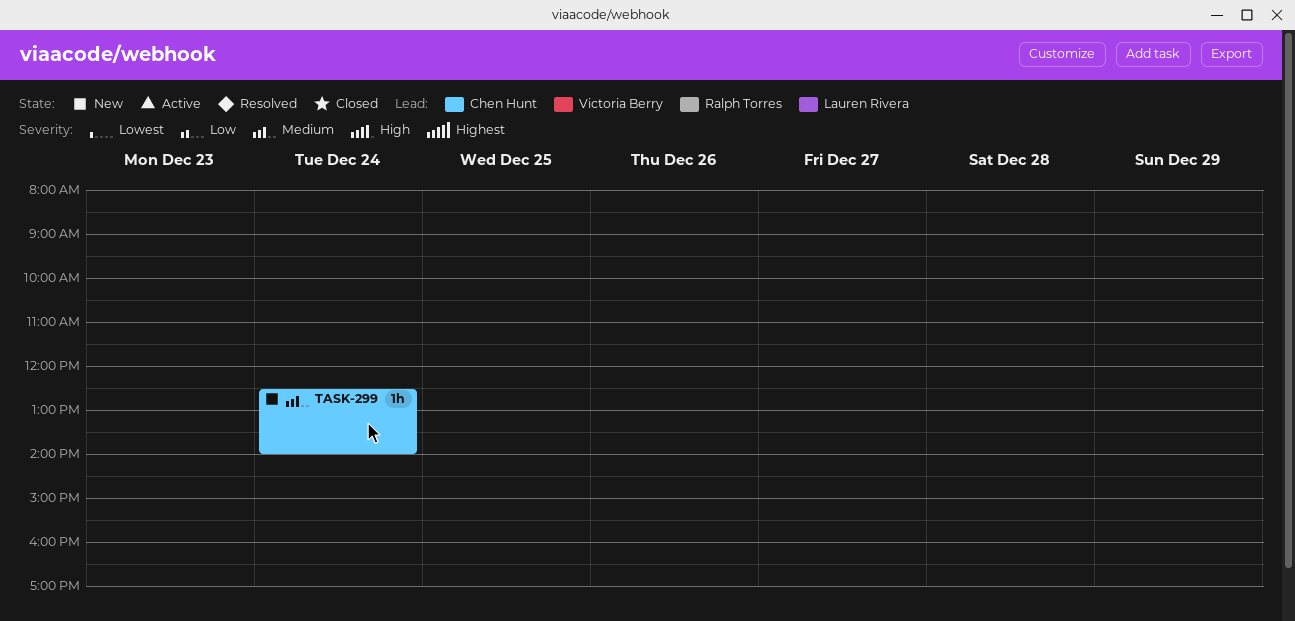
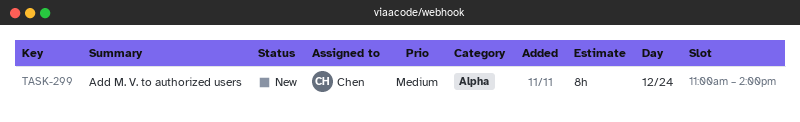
TASK-299, estimate: 1h -> 8h
TASK-299, begins: 12:30 -> 11:00

